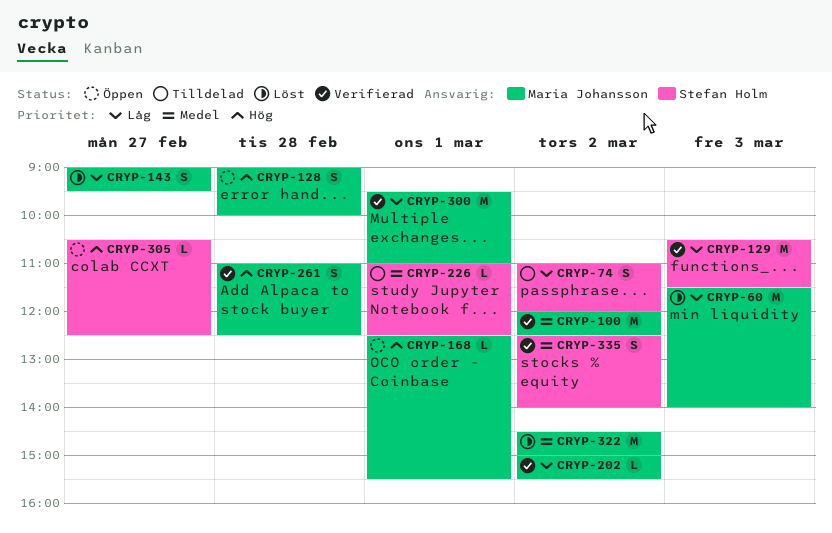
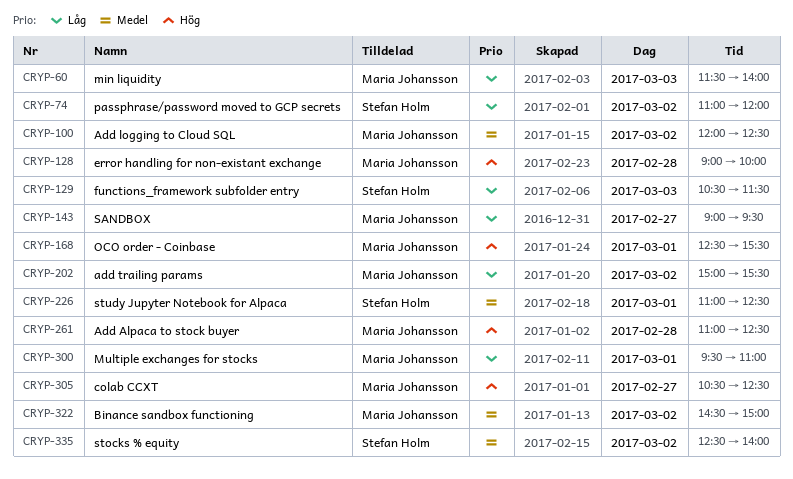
CRYP-305, owner: Stefan Holm -> Maria Johansson

